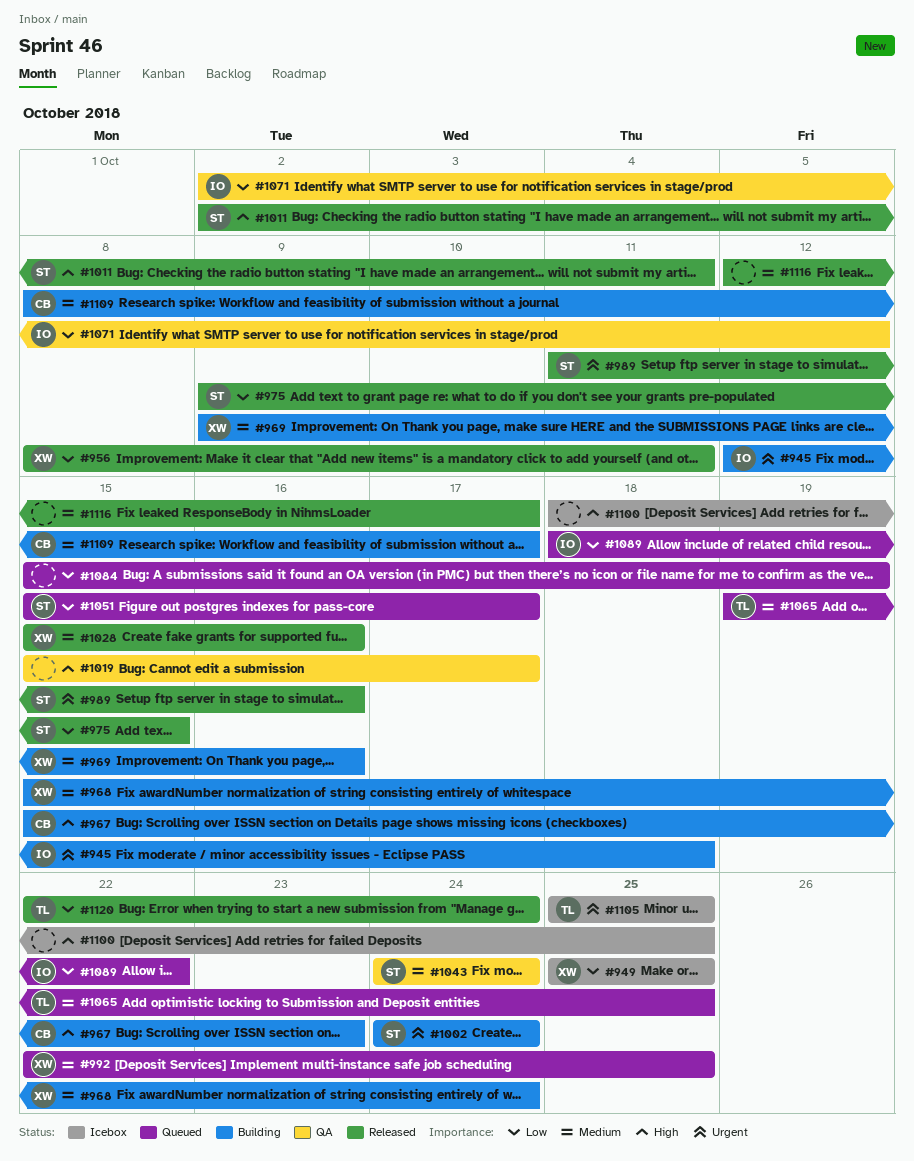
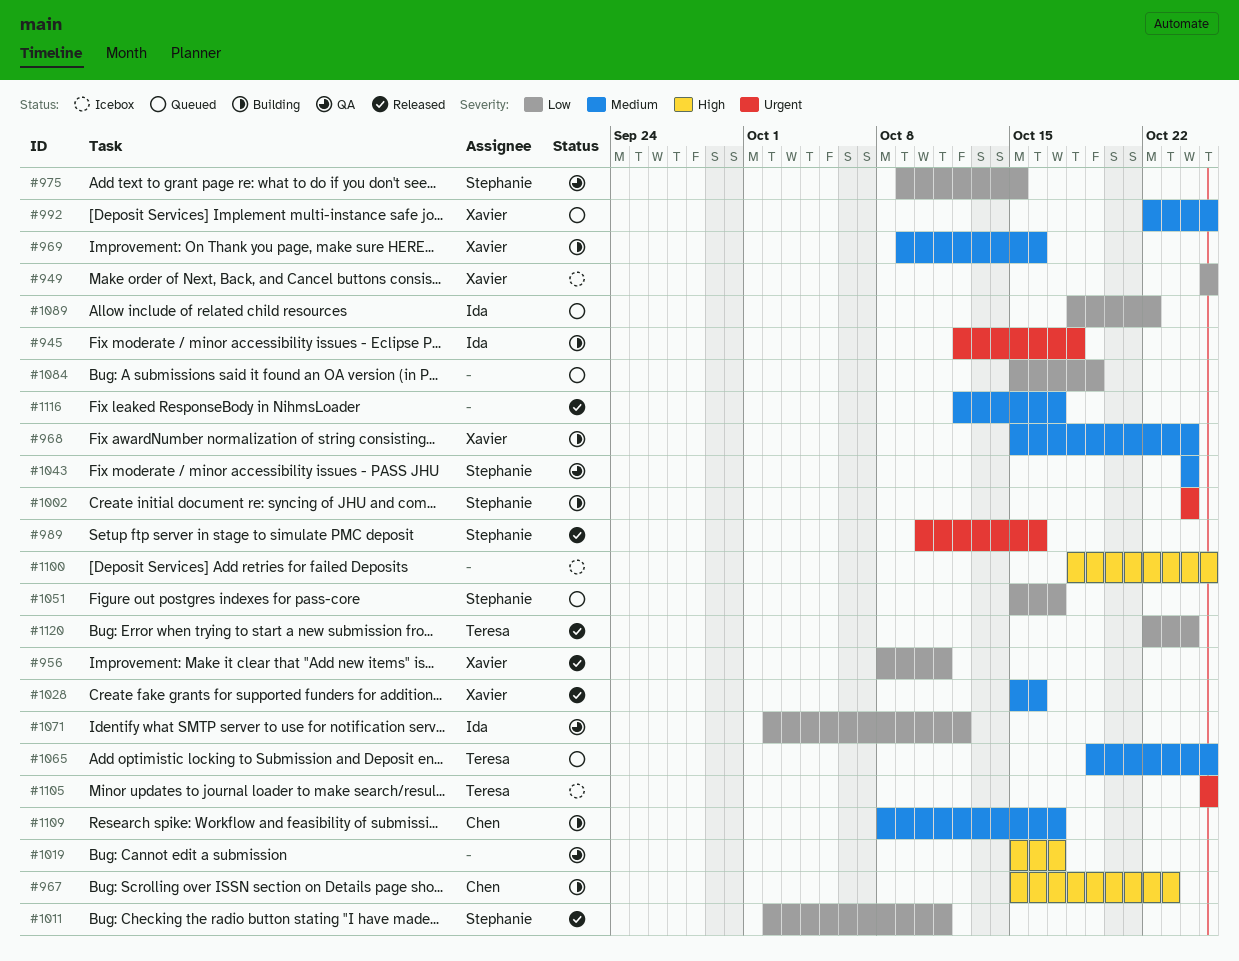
#975, status: Released -> QA
#989, start: Oct 11 -> Oct 10
#1011, priority: High -> Low

